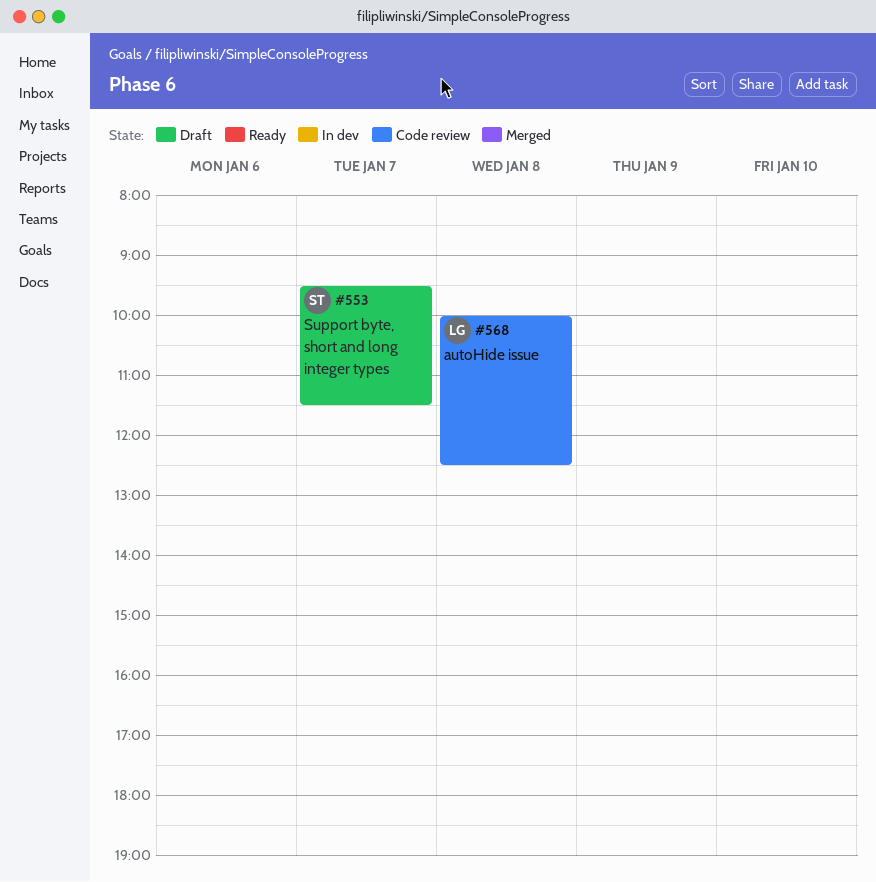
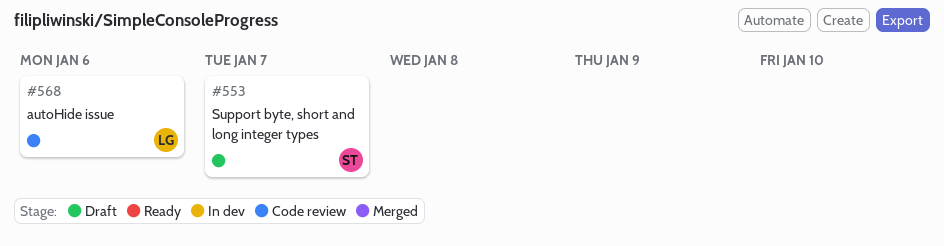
#568, day: Jan 8 -> Jan 6

